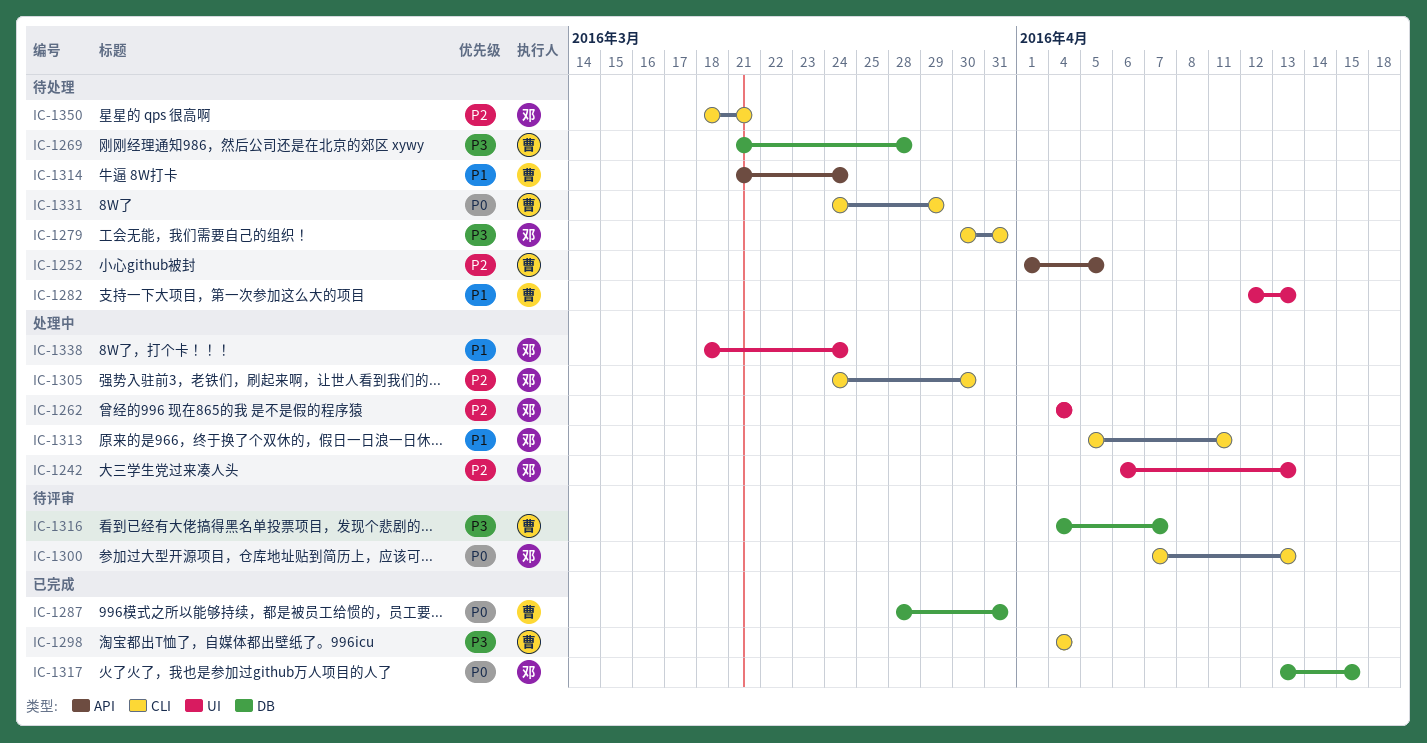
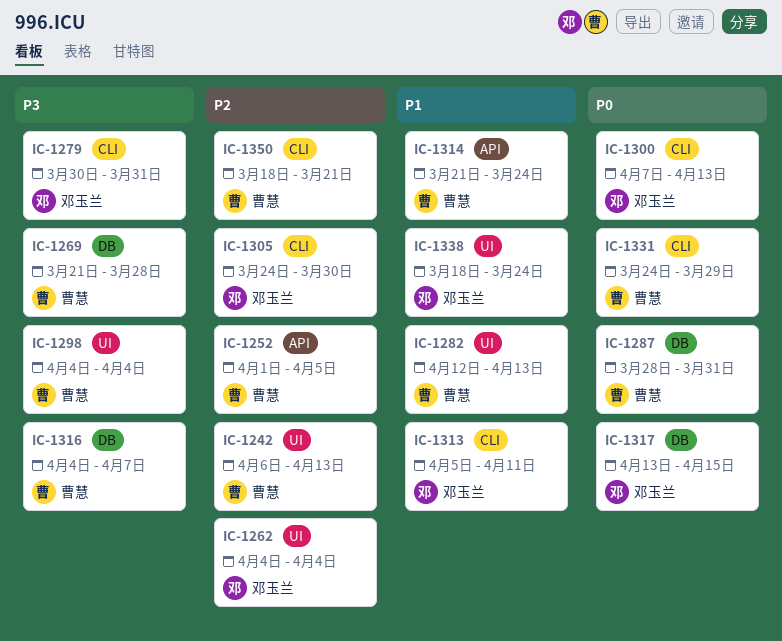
IC-1242, owner: 邓玉兰 -> 曹慧
IC-1298, label: CLI -> UI
IC-1350, owner: 邓玉兰 -> 曹慧

